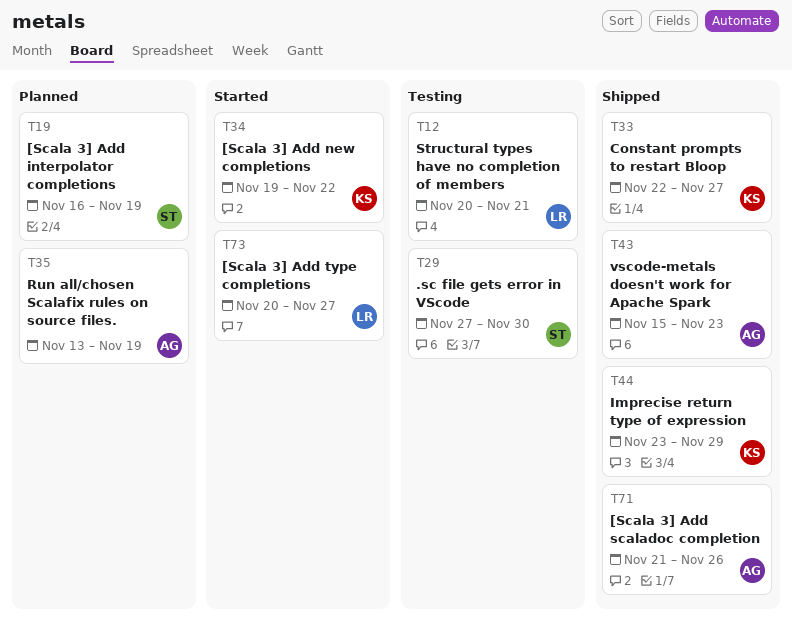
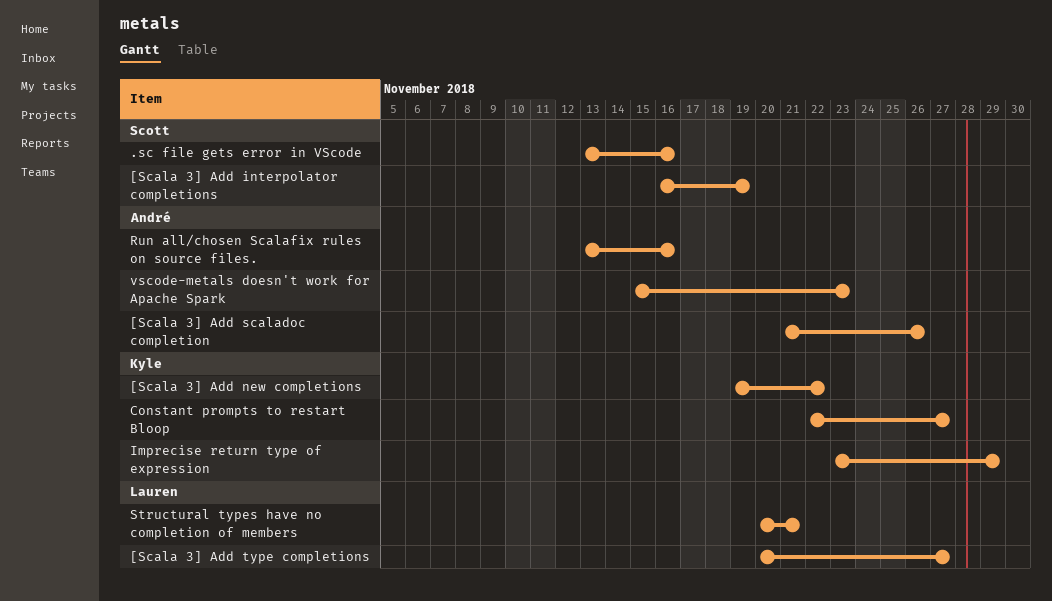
.sc file gets error in VScode, start: Nov 27 -> Nov 13
.sc file gets error in VScode, due: Nov 30 -> Nov 16
Run all/chosen Scalafix rules on source files., due: Nov 19 -> Nov 16

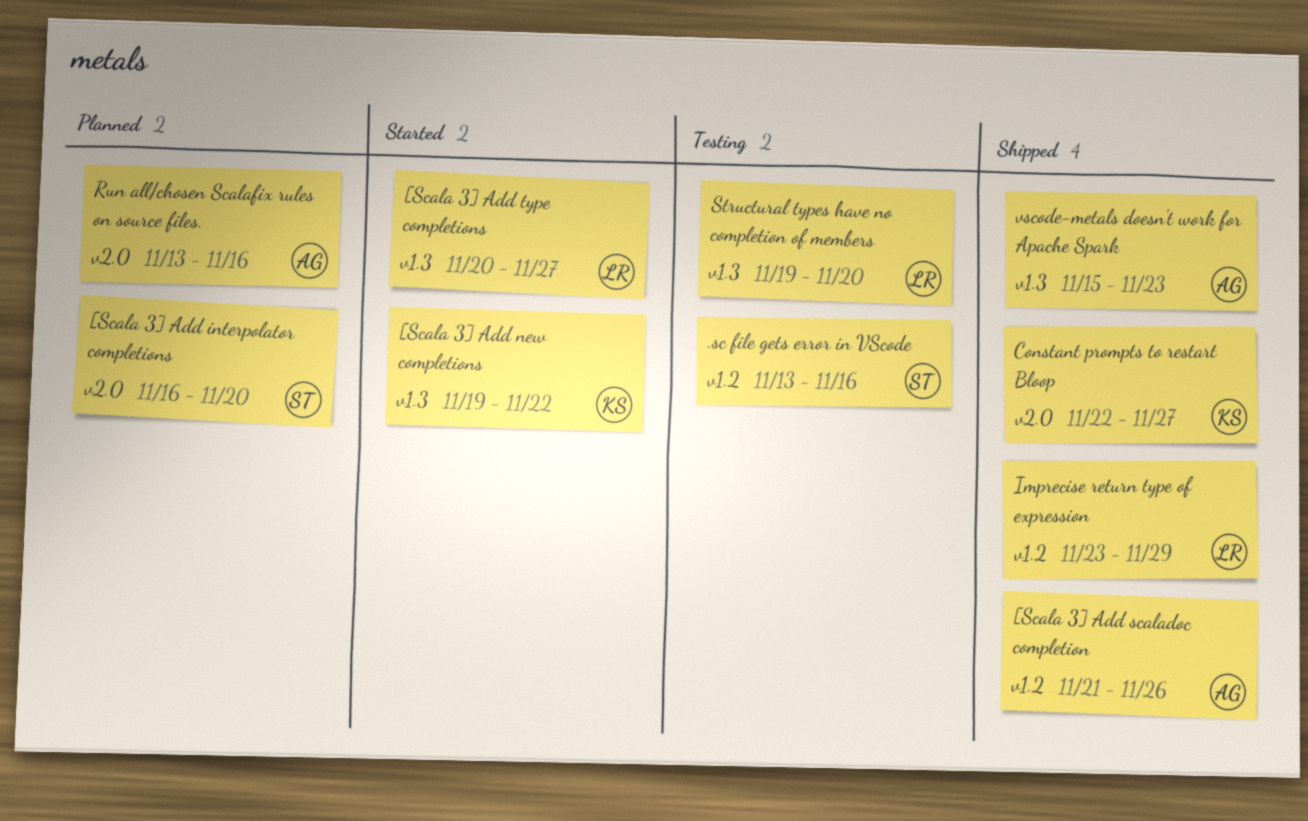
[Scala 3] Add interpolator completions, due: Nov 19 -> Nov 20
Imprecise return type of expression, owner: Kyle -> Lauren
Structural types have no completion of members, start: Nov 20 -> Nov 19
Structural types have no completion of members, due: Nov 21 -> Nov 20

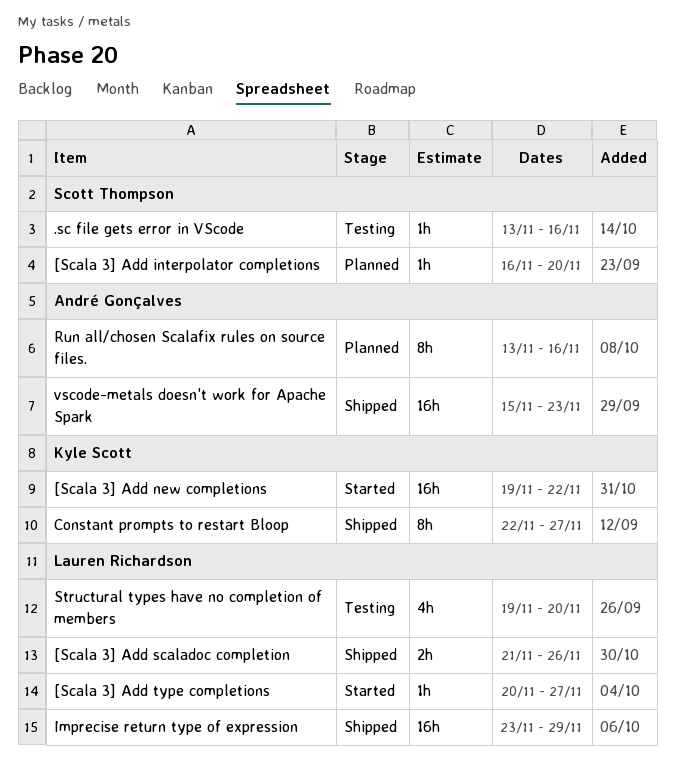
[Scala 3] Add scaladoc completion, owner: André Gonçalves -> Lauren Richardson

